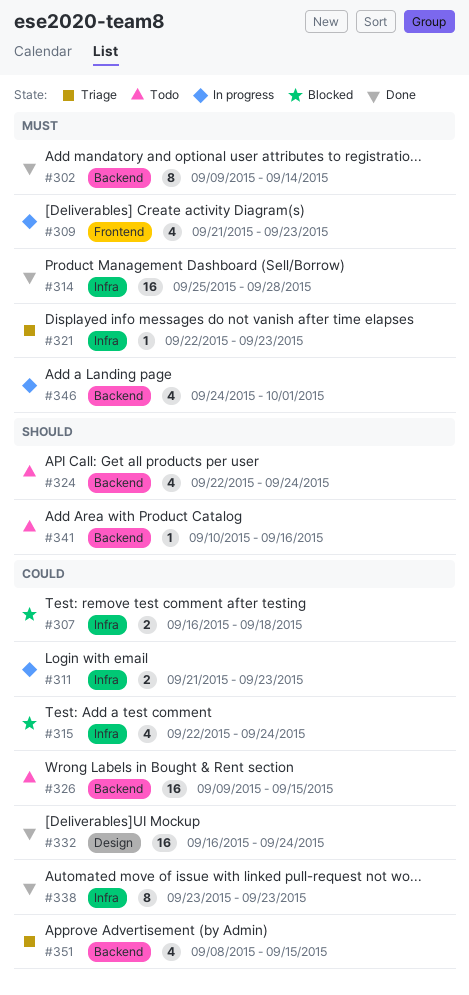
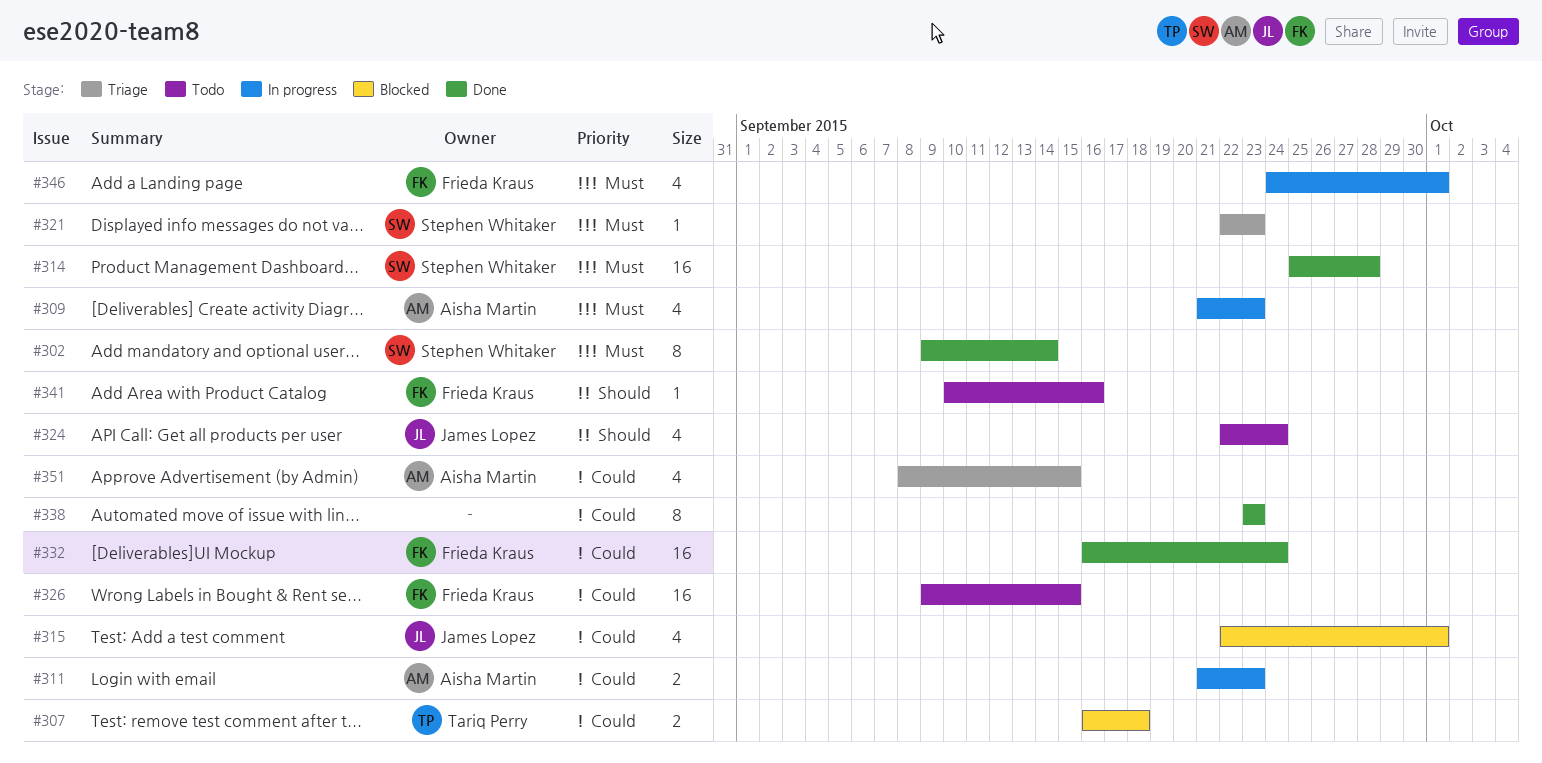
#315, due: Sep 24 -> Oct 1

